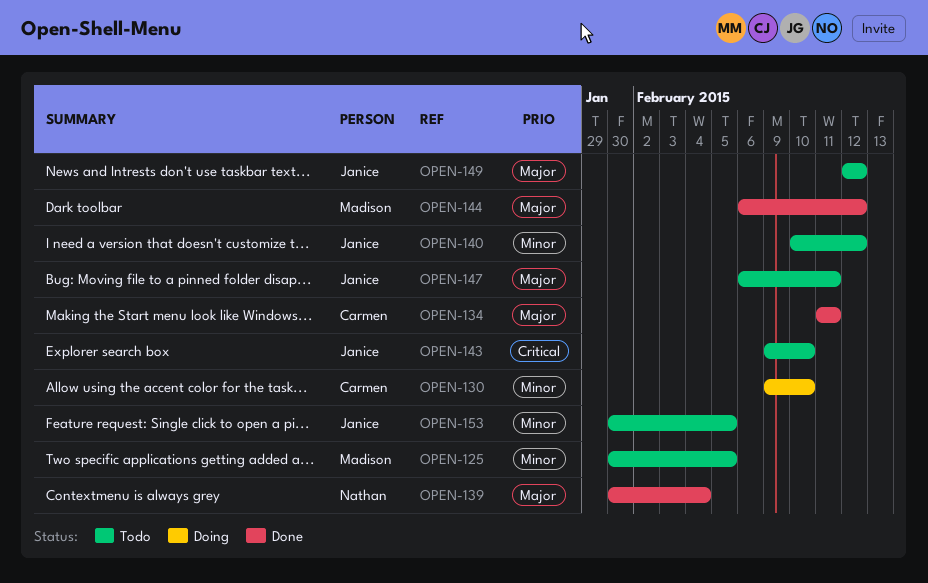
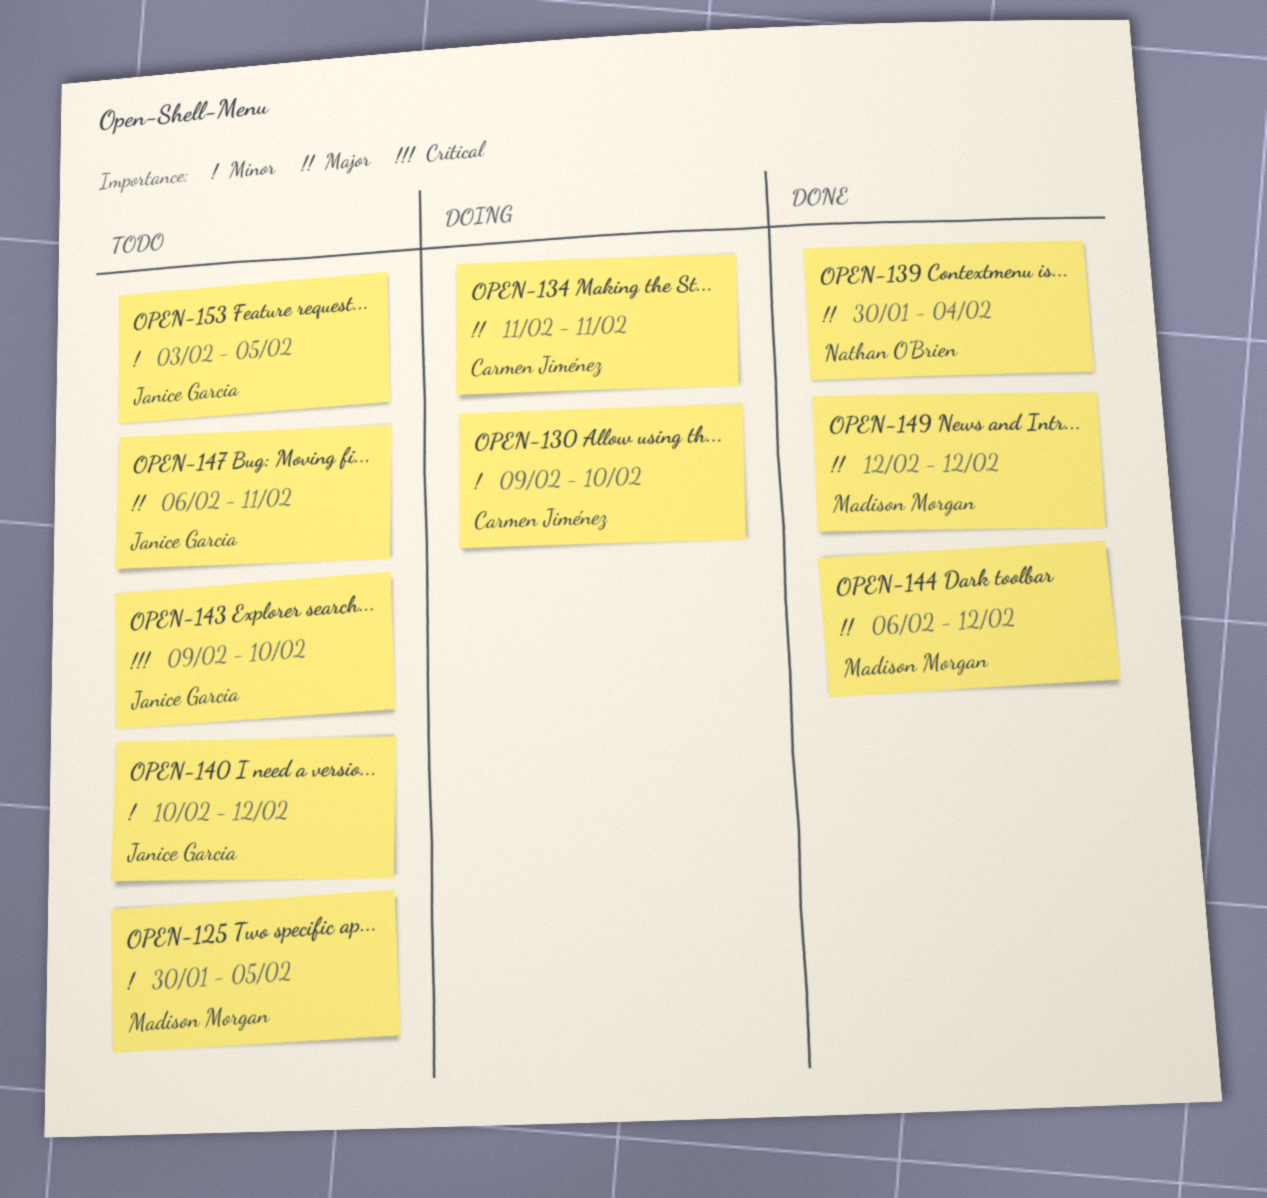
OPEN-134, status: Done -> Doing
OPEN-149, status: Todo -> Done
OPEN-149, owner: Janice Garcia -> Madison Morgan
OPEN-153, start: Jan 30 -> Feb 3

